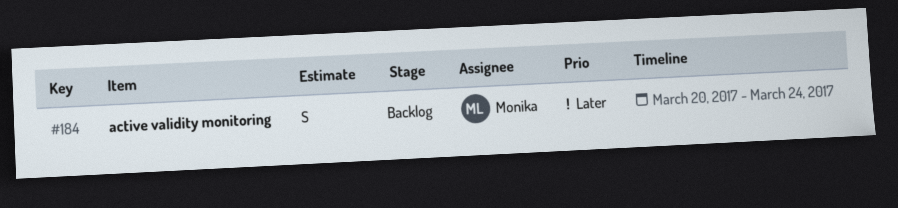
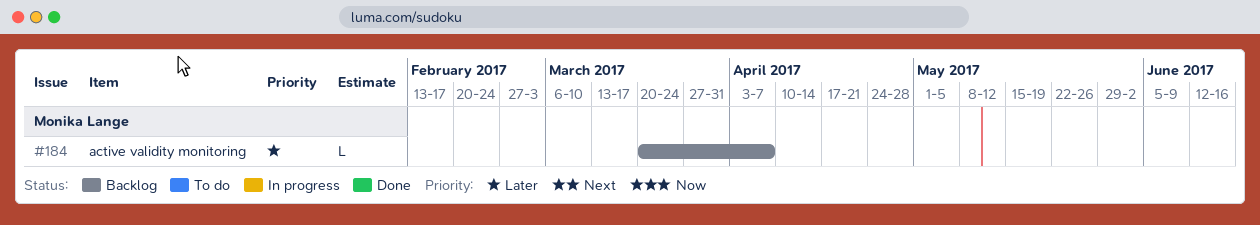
#184, estimate: S -> L
#184, due: Mar 24 -> Apr 7

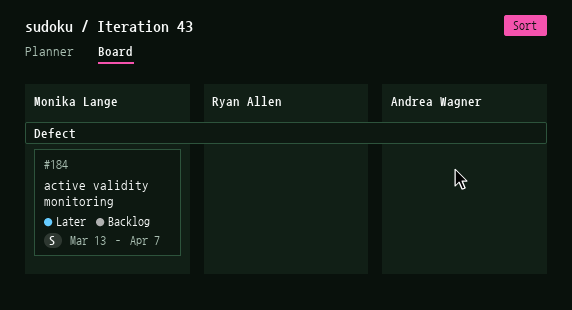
#184, estimate: L -> S
#184, start: Mar 20 -> Mar 13

